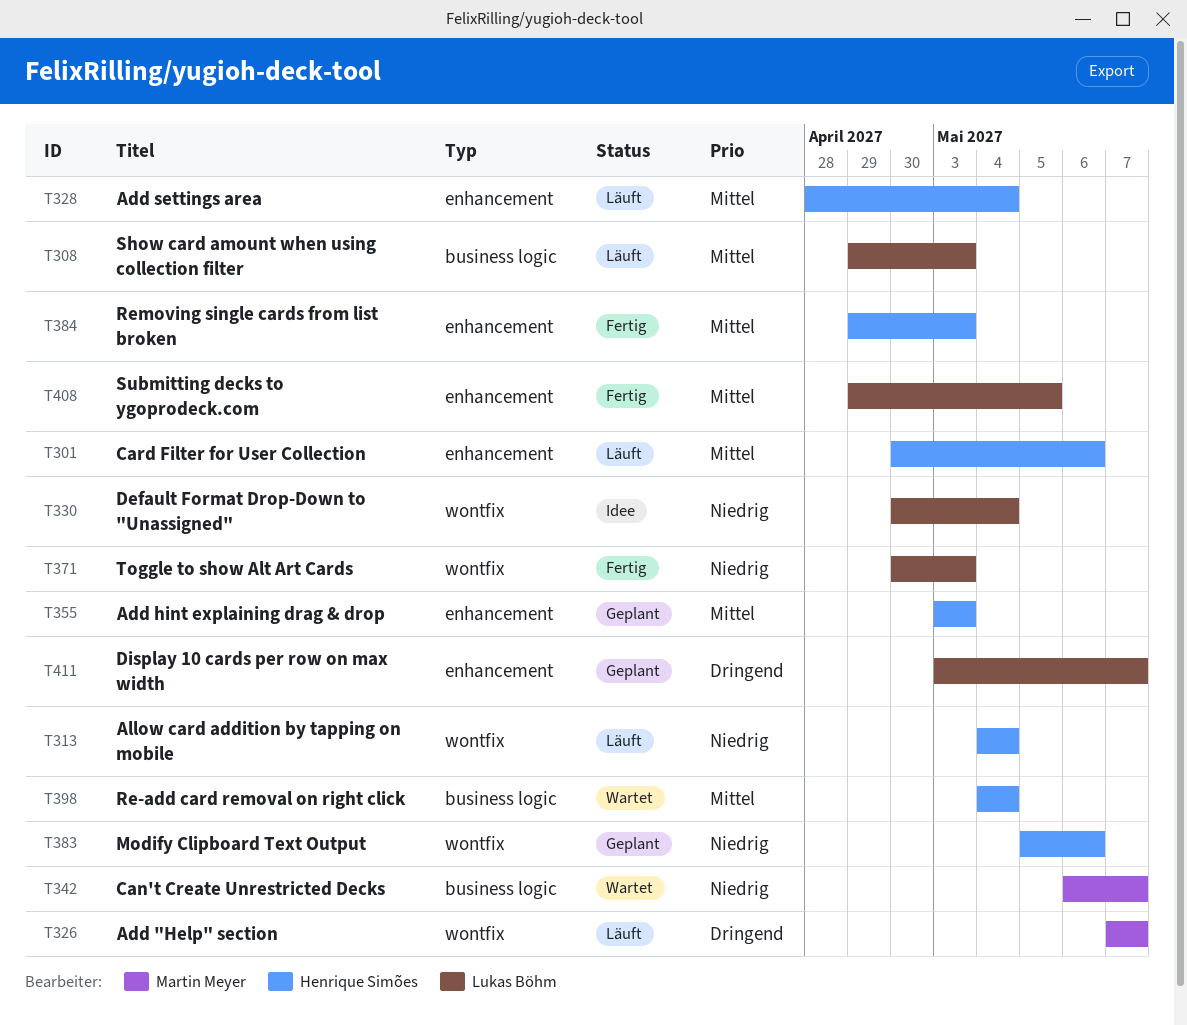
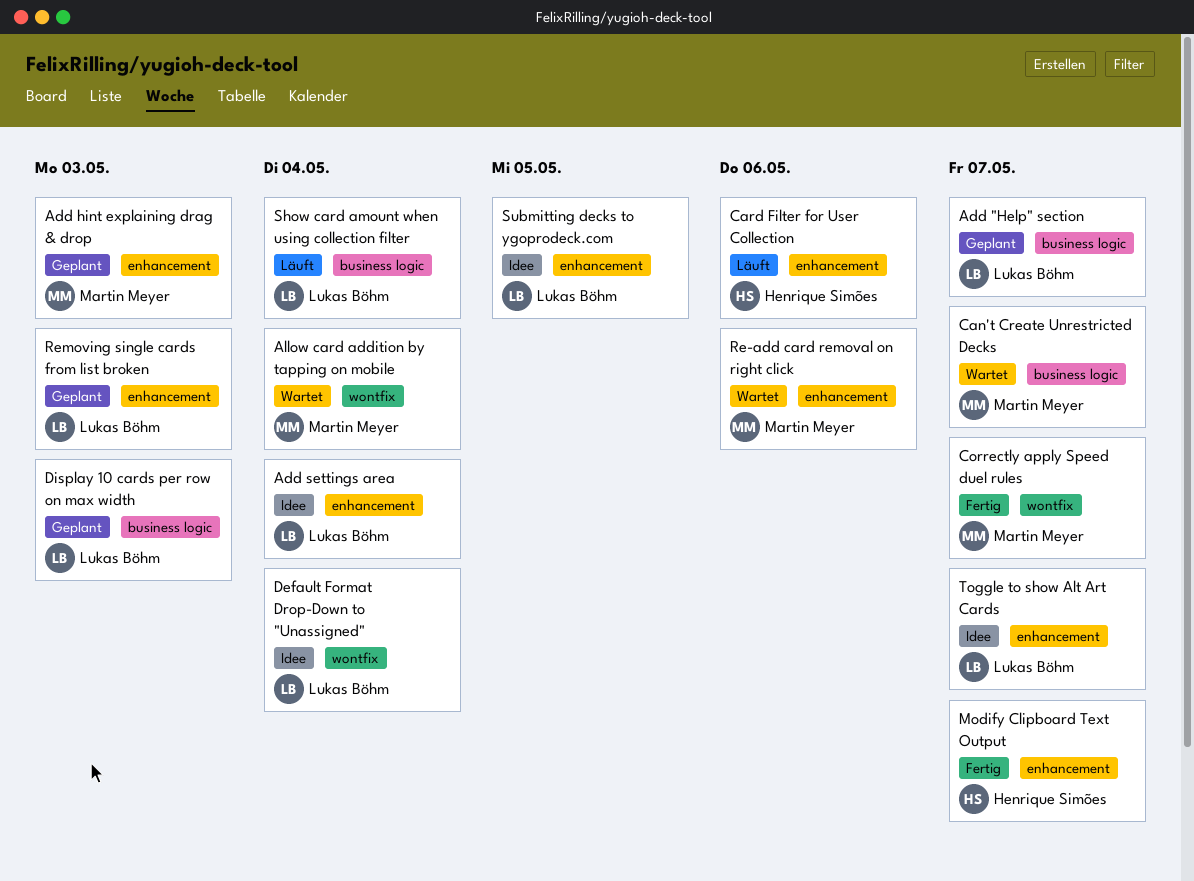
Add "Help" section, status: Läuft -> Geplant
Add "Help" section, owner: Martin Meyer -> Lukas Böhm
Add "Help" section, label: wontfix -> business logic
Add hint explaining drag & drop, owner: Henrique Simões -> Martin Meyer
Add settings area, status: Läuft -> Idee
Add settings area, owner: Henrique Simões -> Lukas Böhm
Allow card addition by tapping on mobile, status: Läuft -> Wartet
Allow card addition by tapping on mobile, owner: Henrique Simões -> Martin Meyer
Correctly apply Speed duel rules: none -> present
Display 10 cards per row on max width, label: enhancement -> business logic
Display 10 cards per row on max width, due: May 7 -> May 3
Modify Clipboard Text Output, status: Geplant -> Fertig
Modify Clipboard Text Output, label: wontfix -> enhancement
Modify Clipboard Text Output, due: May 6 -> May 7
Re-add card removal on right click, owner: Henrique Simões -> Martin Meyer
Re-add card removal on right click, label: business logic -> enhancement
Re-add card removal on right click, due: May 4 -> May 6
Removing single cards from list broken, status: Fertig -> Geplant
Removing single cards from list broken, owner: Henrique Simões -> Lukas Böhm
Show card amount when using collection filter, due: May 3 -> May 4
Submitting decks to ygoprodeck.com, status: Fertig -> Idee
Toggle to show Alt Art Cards, status: Fertig -> Idee
Toggle to show Alt Art Cards, label: wontfix -> enhancement
Toggle to show Alt Art Cards, due: May 3 -> May 7

